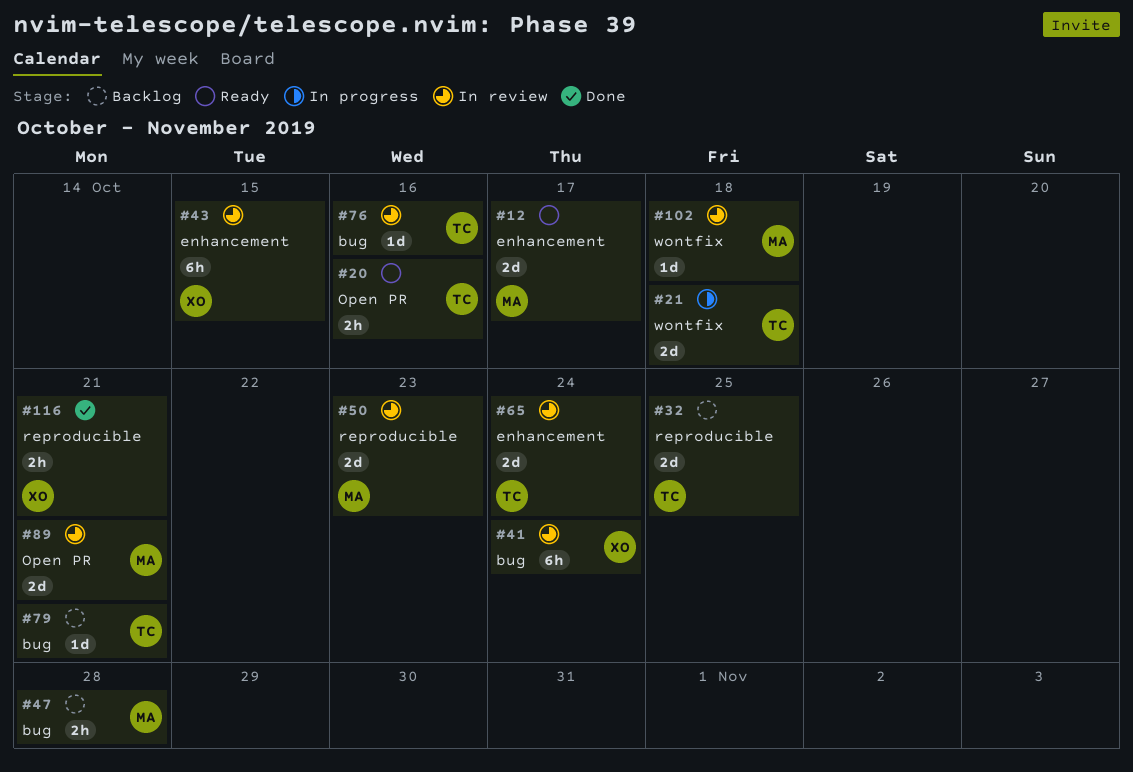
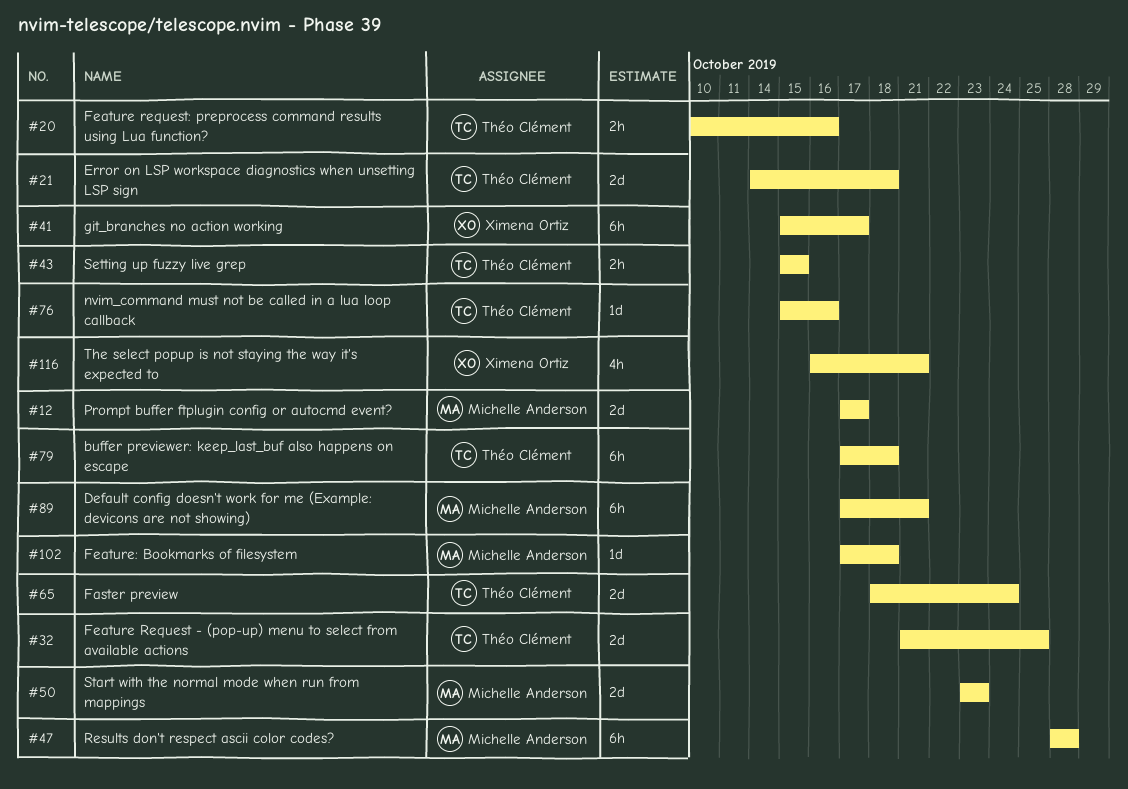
#41, due: Oct 24 -> Oct 17
#43, owner: Ximena Ortiz -> Théo Clément
#43, estimate: 6h -> 2h
#47, estimate: 2h -> 6h
#79, estimate: 1d -> 6h
#79, due: Oct 21 -> Oct 18
#89, estimate: 2d -> 6h
#116, estimate: 2h -> 4h

